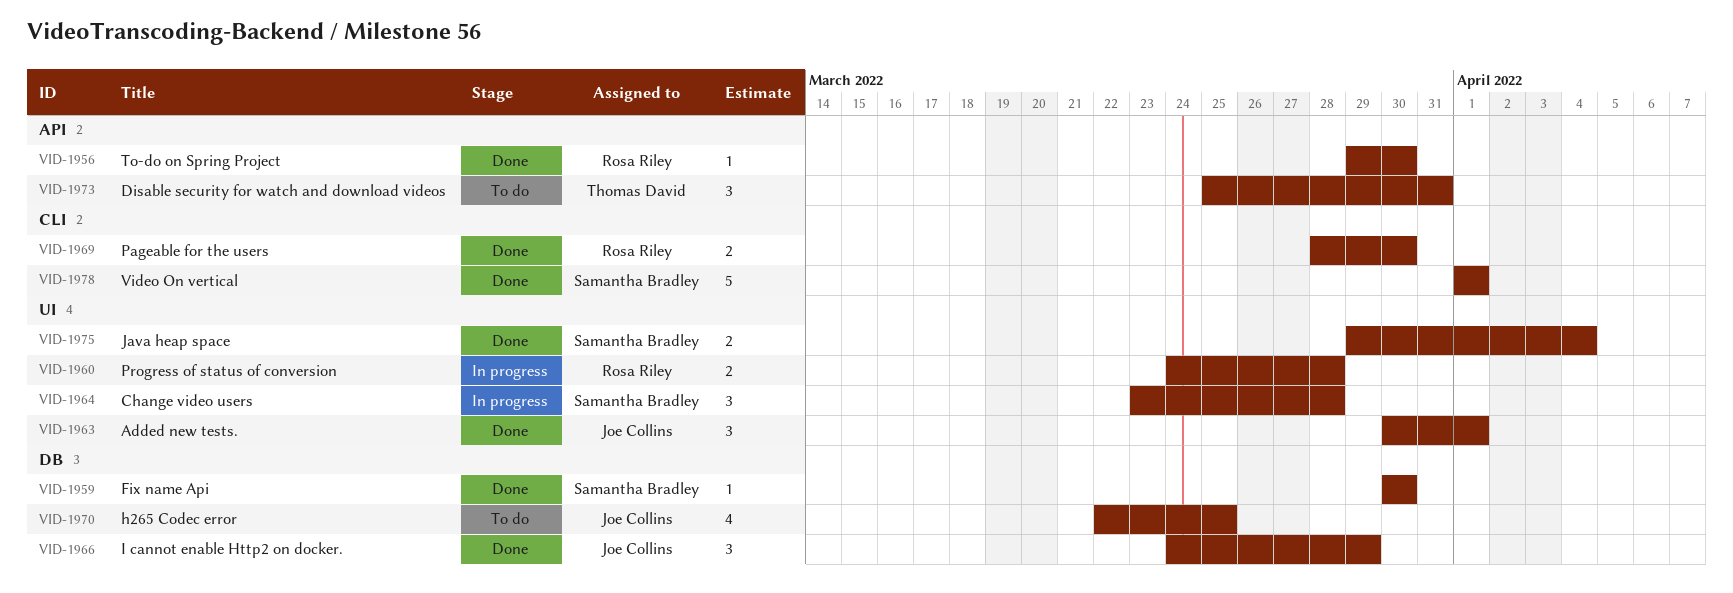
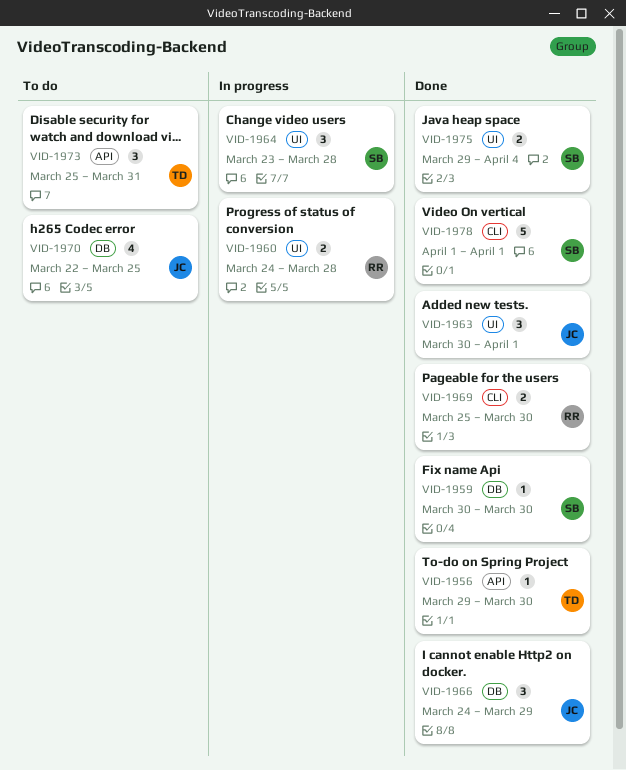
VID-1956, owner: Rosa Riley -> Thomas David
VID-1969, start: Mar 28 -> Mar 25

